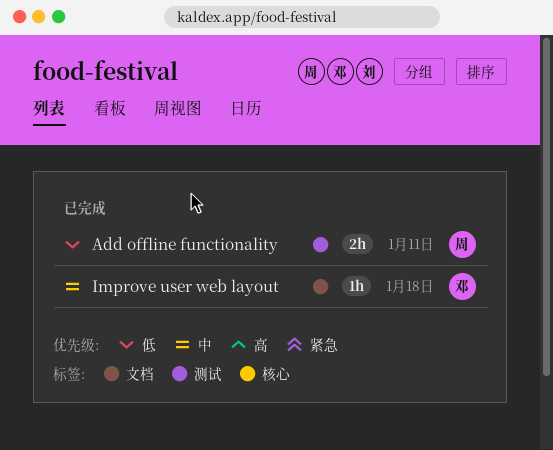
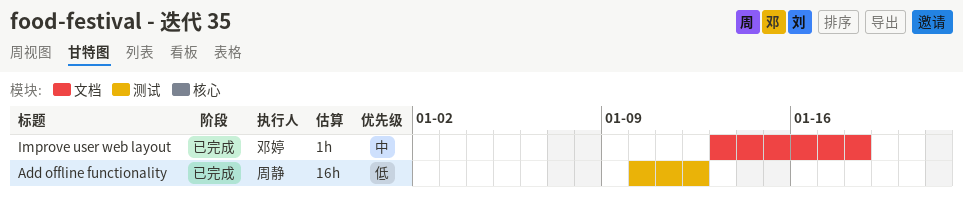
Add offline functionality, estimate: 2h -> 16h
Add offline functionality, due: Jan 11 -> Jan 12

